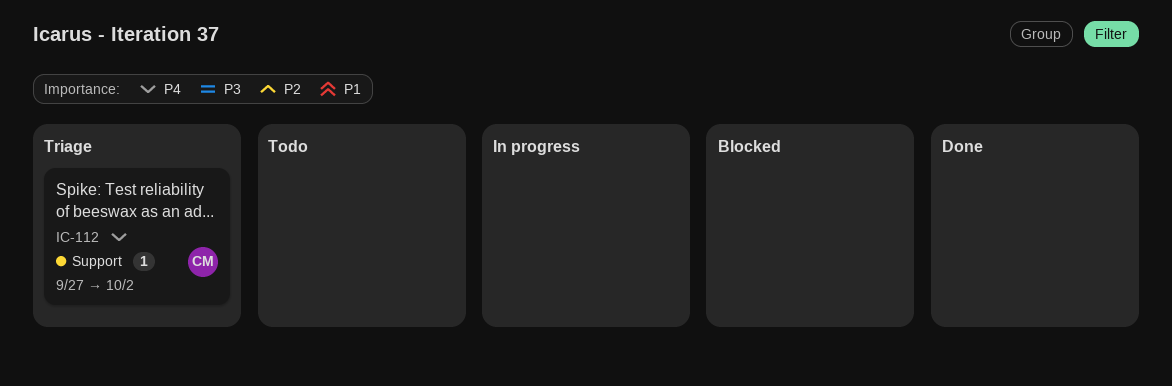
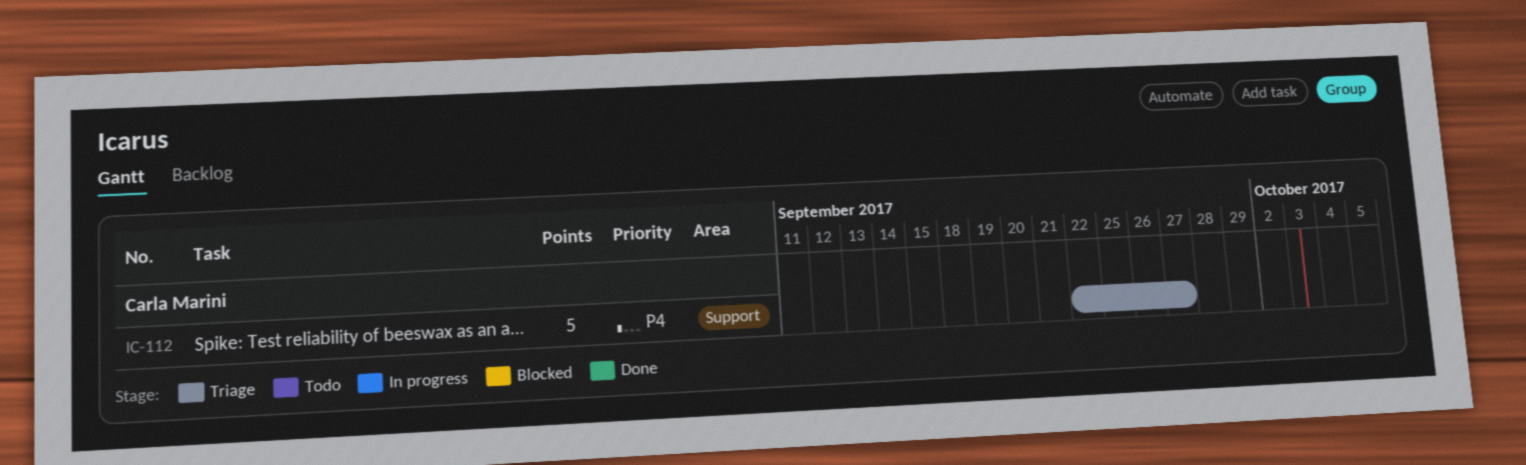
IC-112, estimate: 1 -> 5
IC-112, start: Sep 27 -> Sep 22
IC-112, due: Oct 2 -> Sep 27

